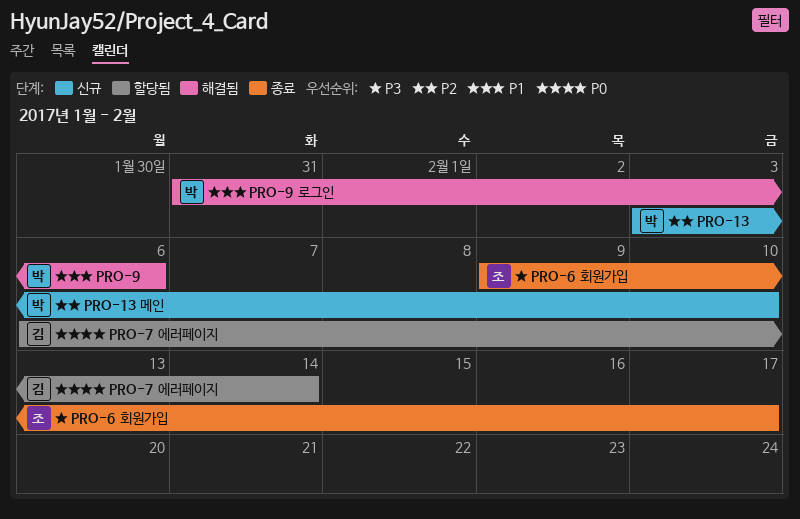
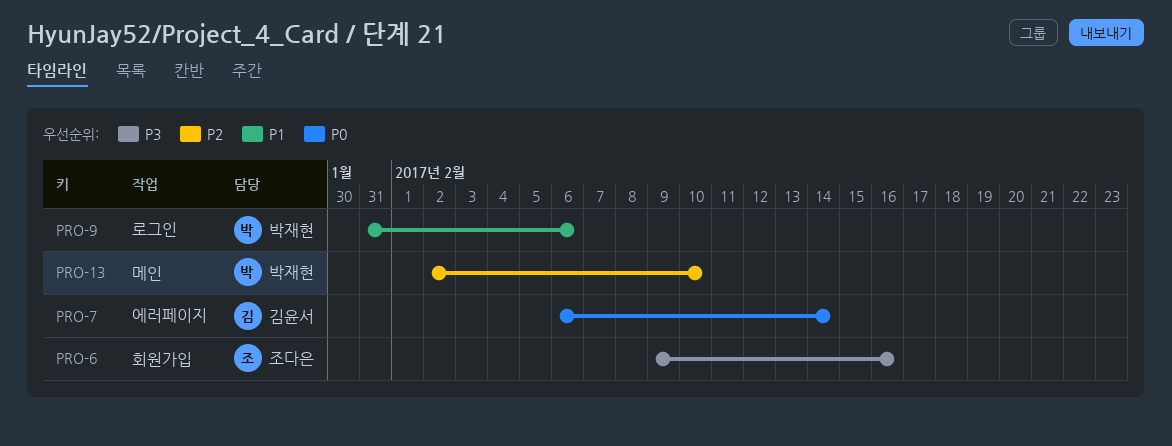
PRO-6, due: Feb 17 -> Feb 16
PRO-13, start: Feb 3 -> Feb 2

